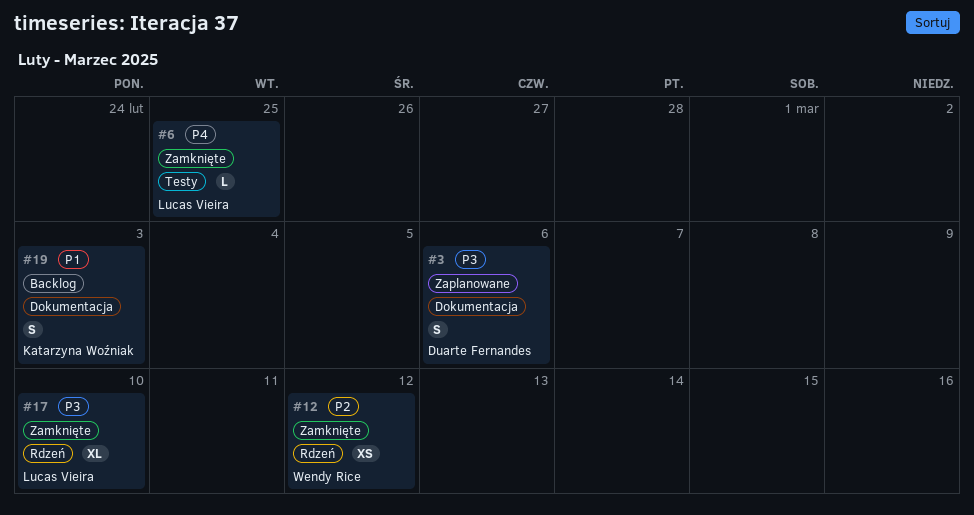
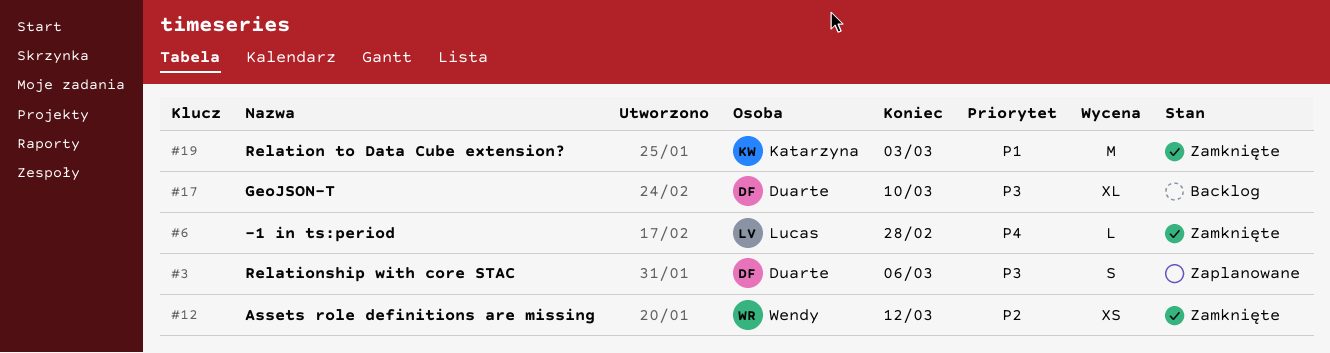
#6, due: Feb 25 -> Feb 28
#17, status: Zamknięte -> Backlog
#17, owner: Lucas Vieira -> Duarte Fernandes
#19, status: Backlog -> Zamknięte
#19, estimate: S -> M

